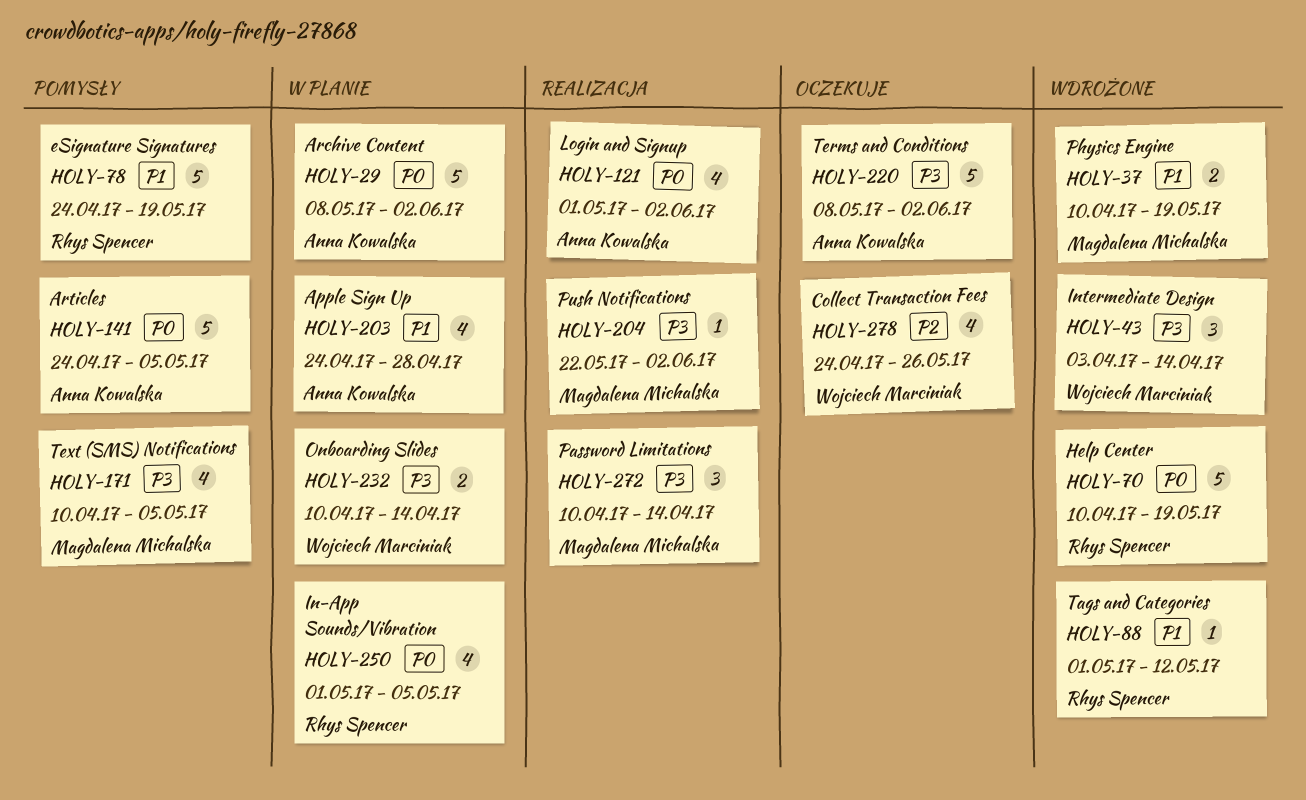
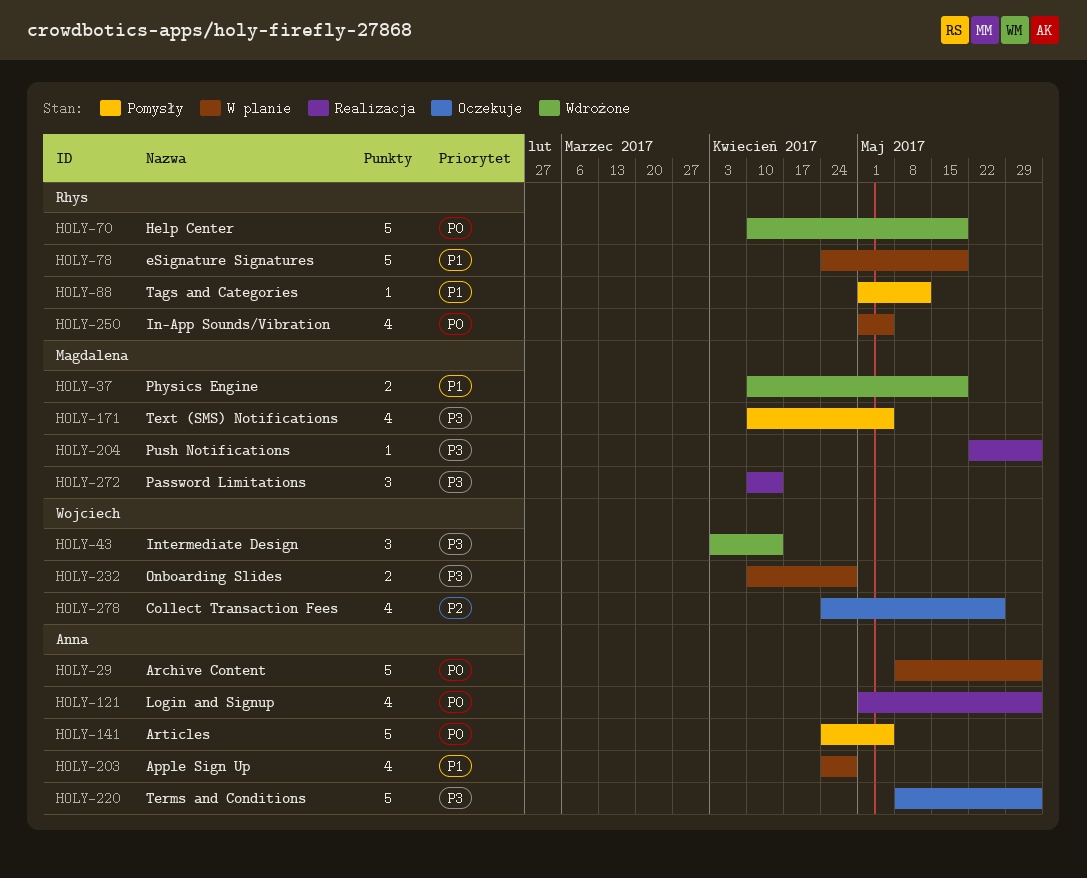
HOLY-78, status: Pomysły -> W planie
HOLY-88, status: Wdrożone -> Pomysły
HOLY-232, due: Apr 14 -> Apr 28

